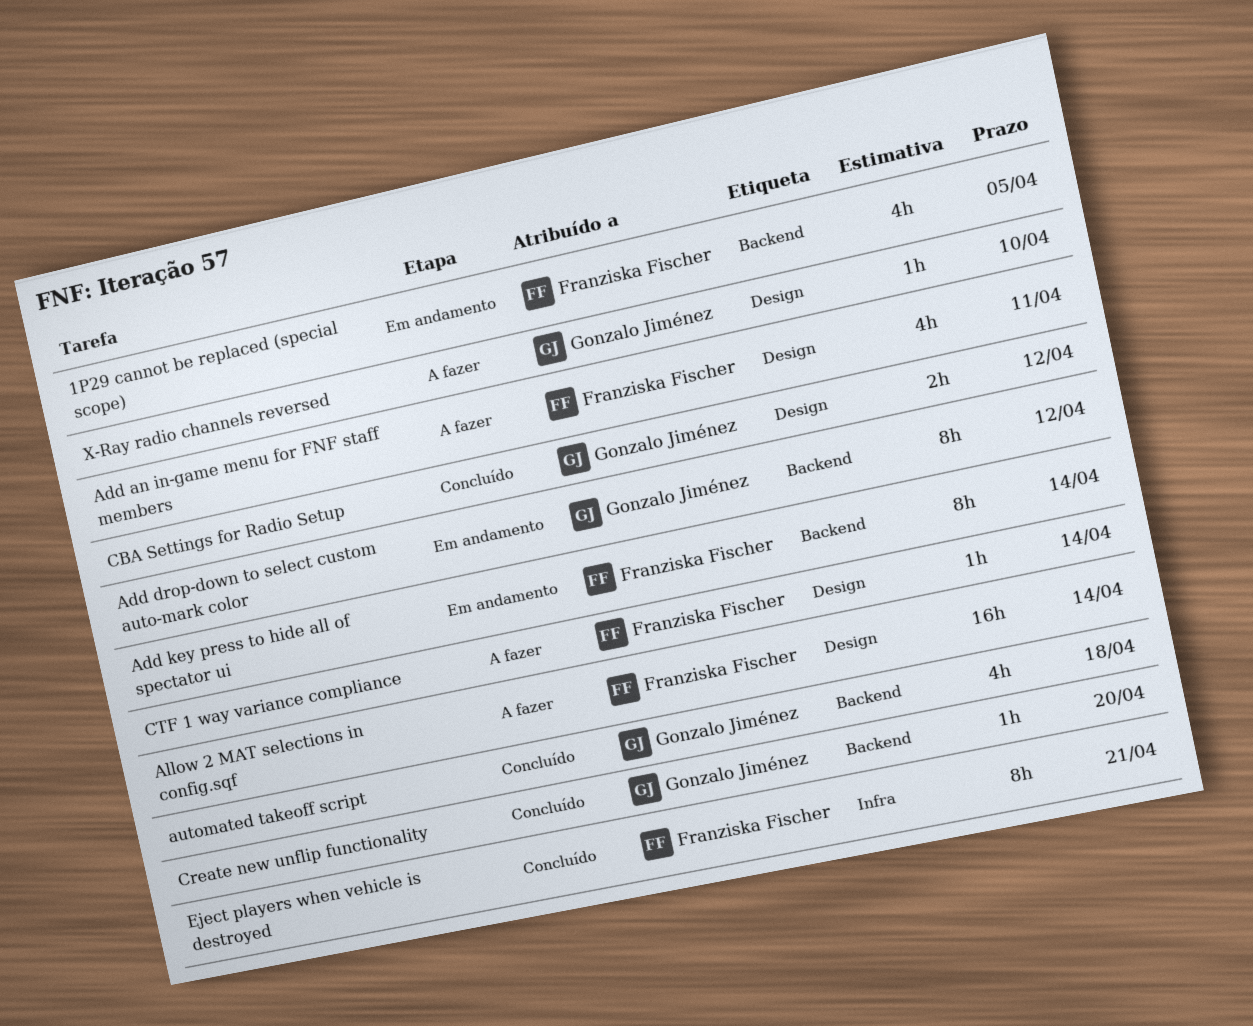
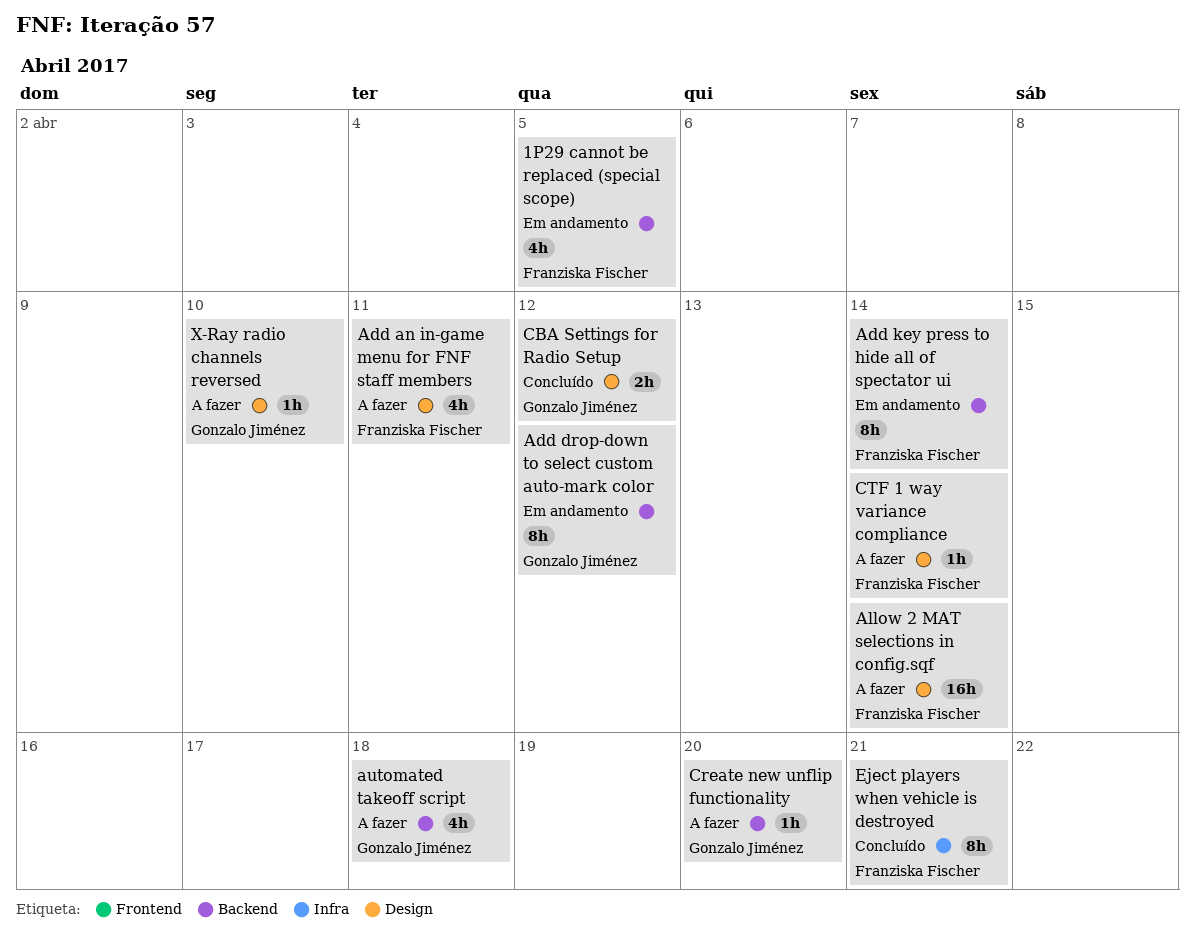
automated takeoff script, status: Concluído -> A fazer
Create new unflip functionality, status: Concluído -> A fazer

